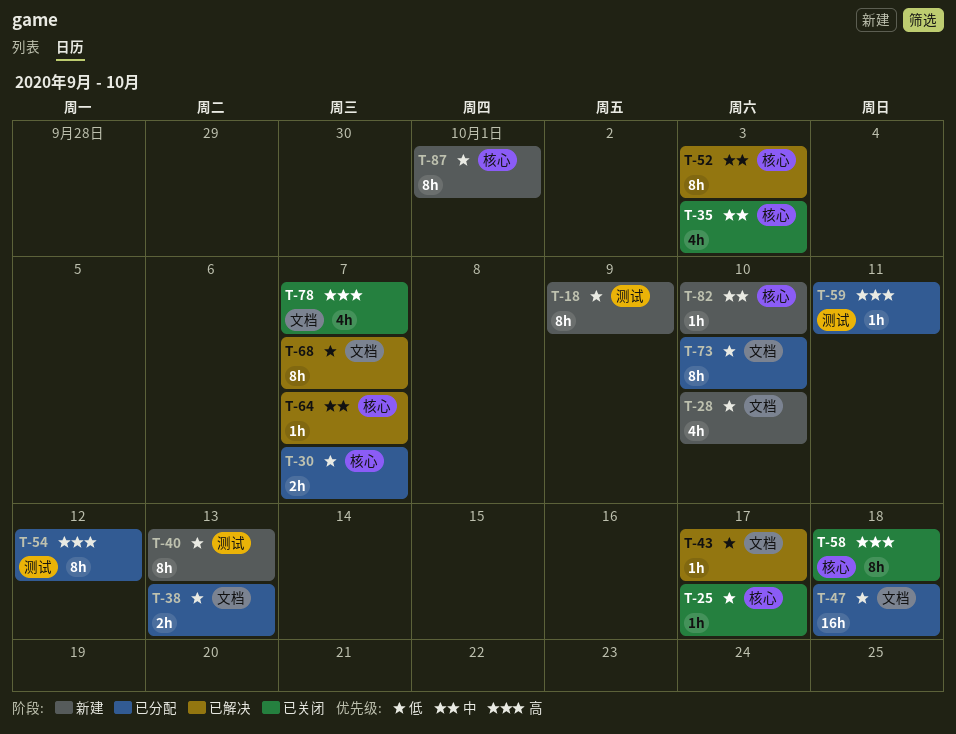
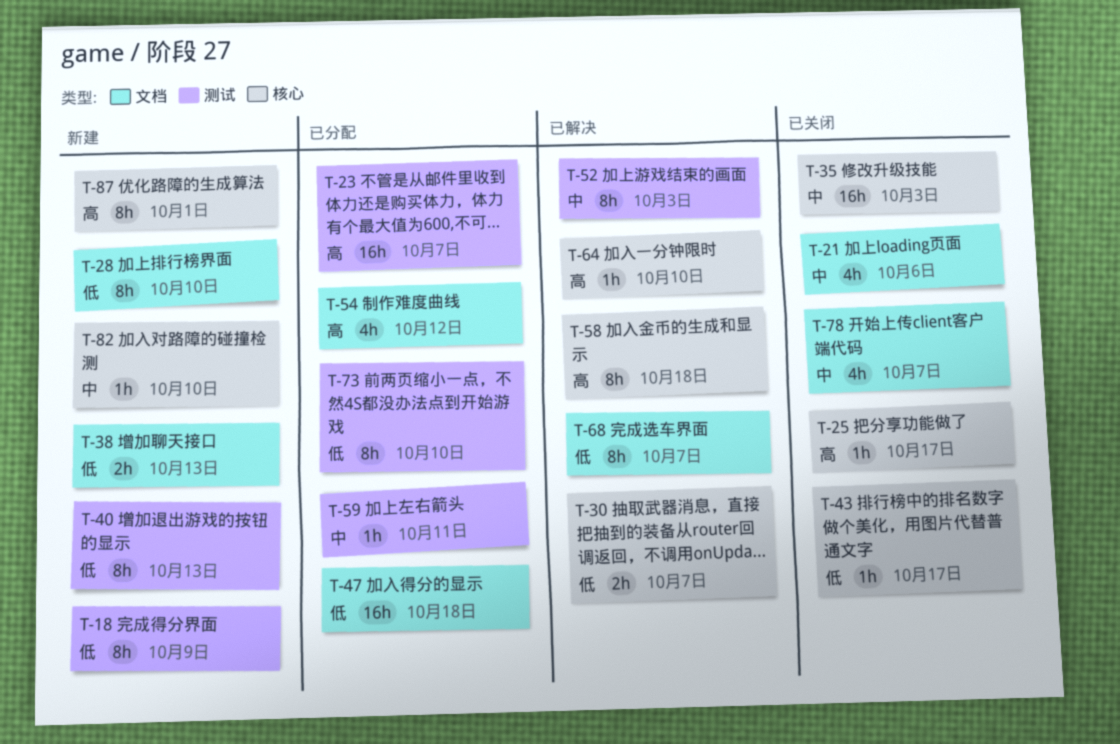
T-21: none -> present
T-23: none -> present
T-25, priority: 低 -> 高
T-28, estimate: 4h -> 8h
T-30, status: 已分配 -> 已解决
T-35, estimate: 4h -> 16h
T-38, status: 已分配 -> 新建
T-43, status: 已解决 -> 已关闭
T-43, label: 文档 -> 核心
T-52, label: 核心 -> 测试
T-54, label: 测试 -> 文档
T-54, estimate: 8h -> 4h
T-58, status: 已关闭 -> 已解决
T-59, priority: 高 -> 中
T-64, priority: 中 -> 高
T-64, due: Oct 7 -> Oct 10
T-73, label: 文档 -> 测试
T-78, priority: 高 -> 中
T-87, priority: 低 -> 高

